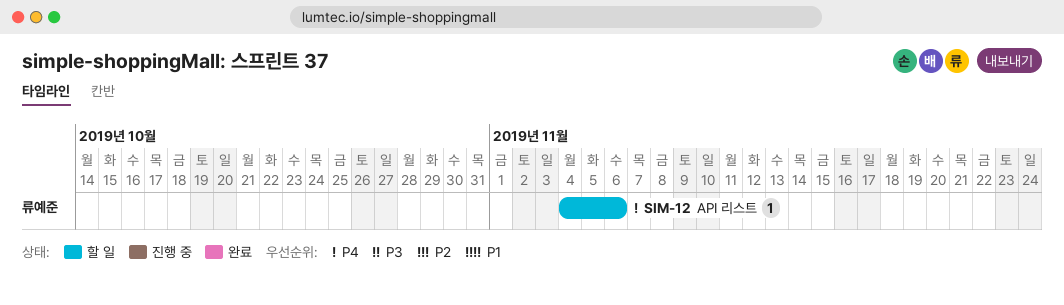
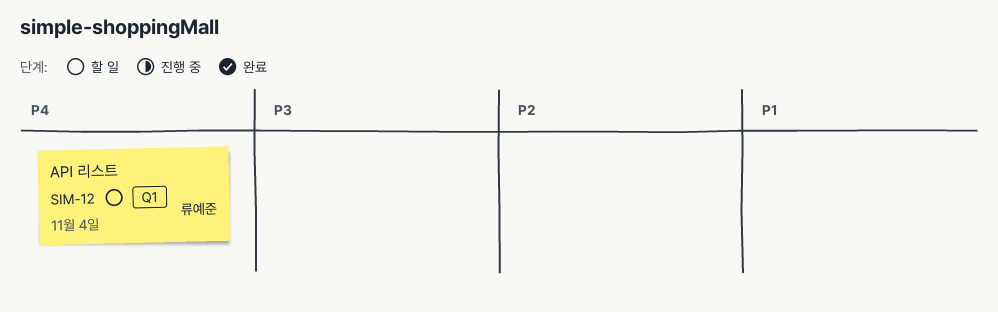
SIM-12, due: Nov 6 -> Nov 4

